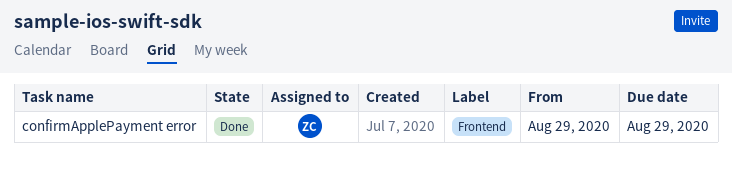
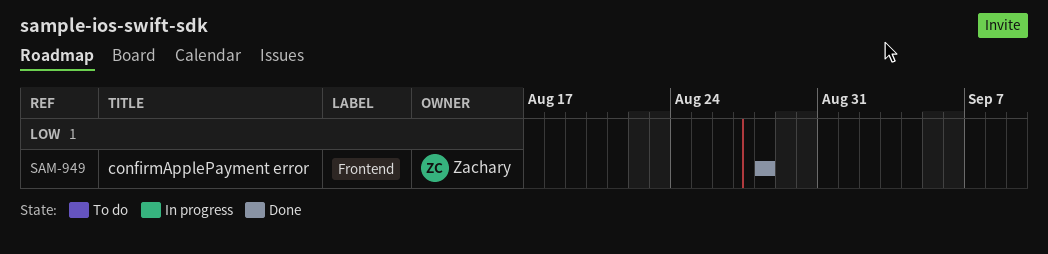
confirmApplePayment error, start: Aug 29 -> Aug 28
confirmApplePayment error, due: Aug 29 -> Aug 28

